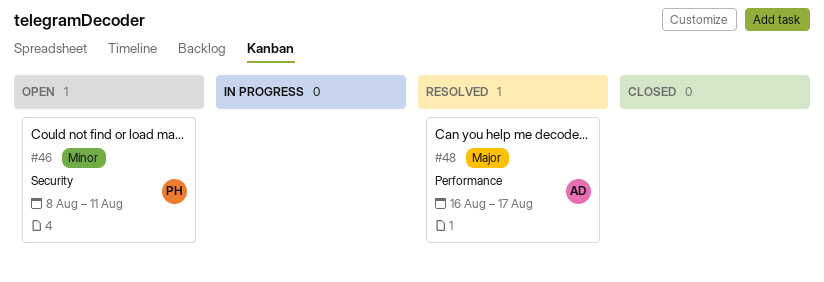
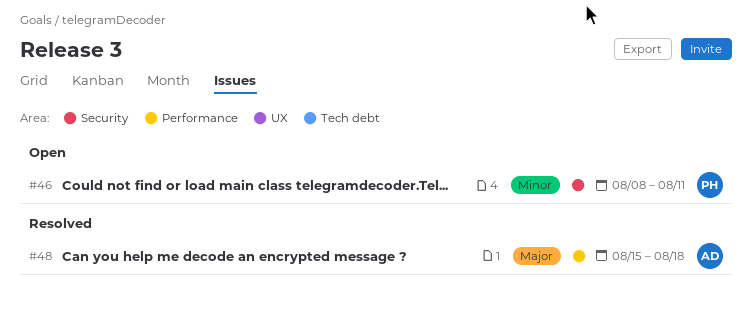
#48, start: Aug 16 -> Aug 15
#48, due: Aug 17 -> Aug 18

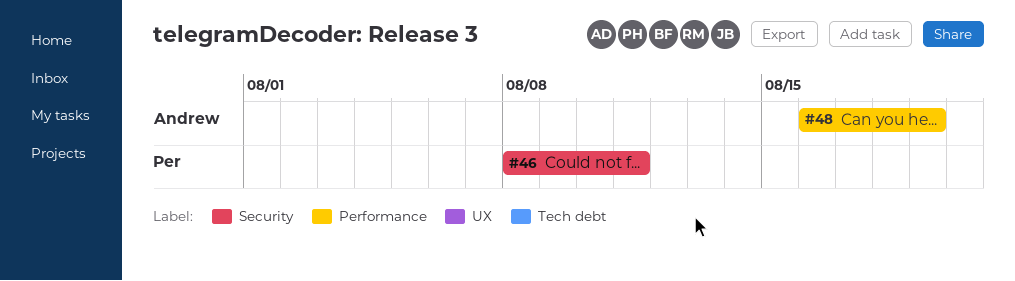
#48, start: Aug 15 -> Aug 16
#48, due: Aug 18 -> Aug 19

